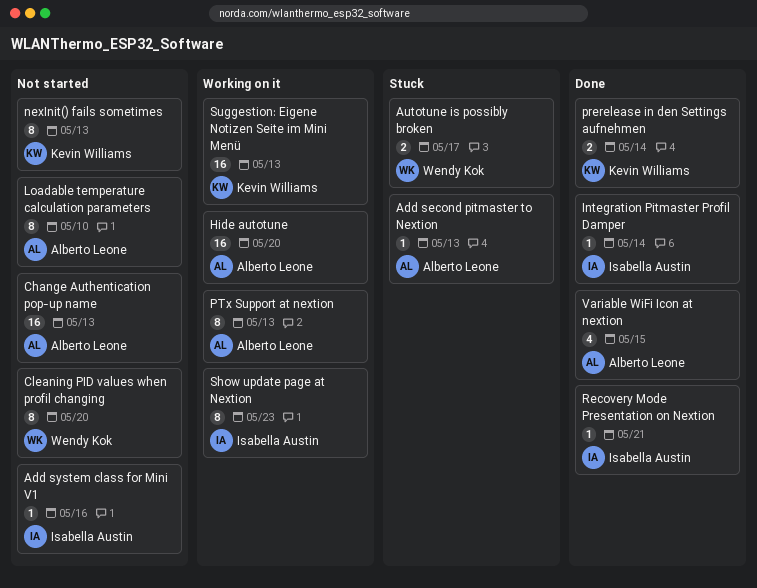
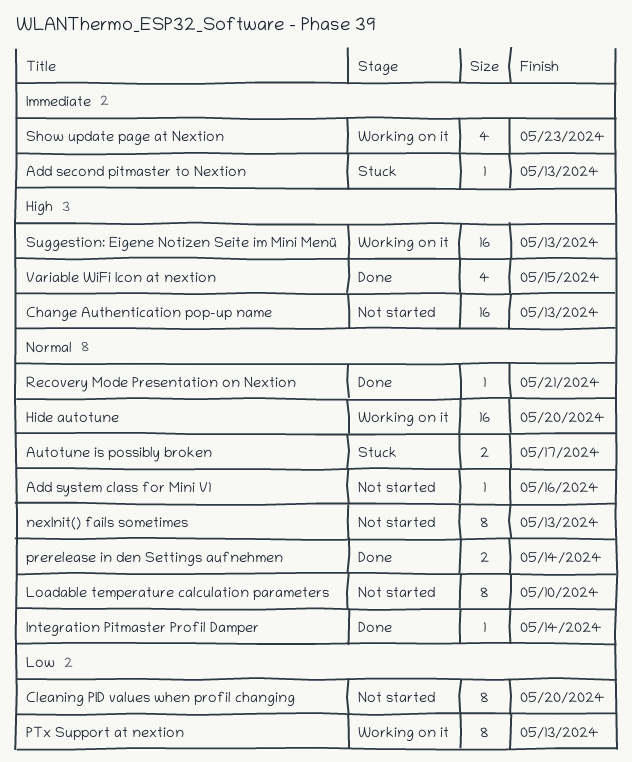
Show update page at Nextion, estimate: 8 -> 4

